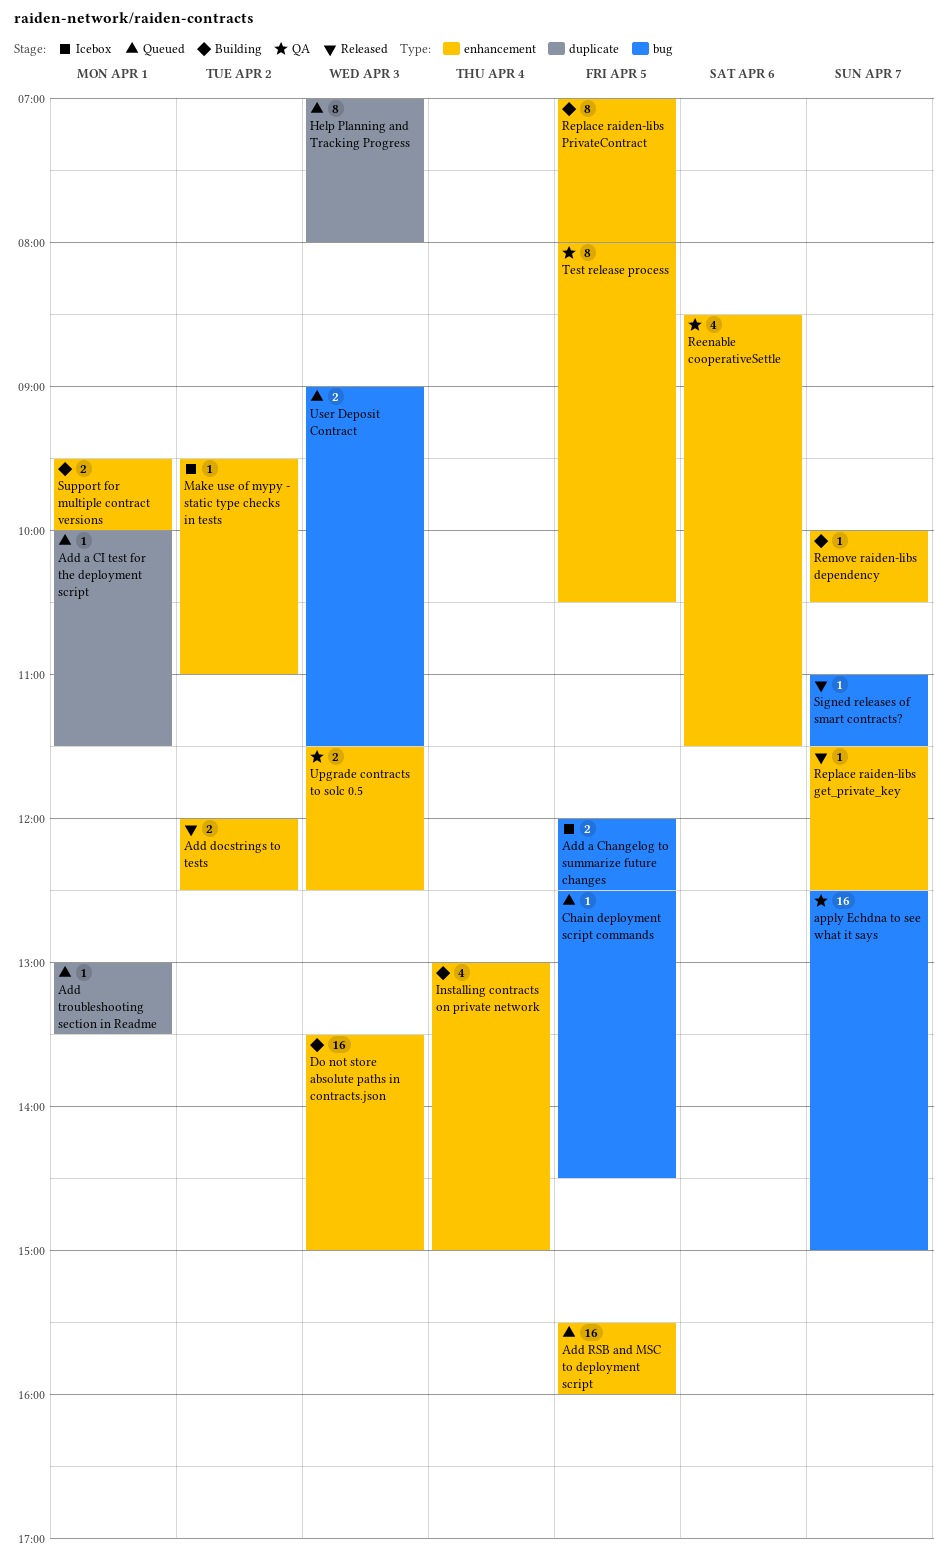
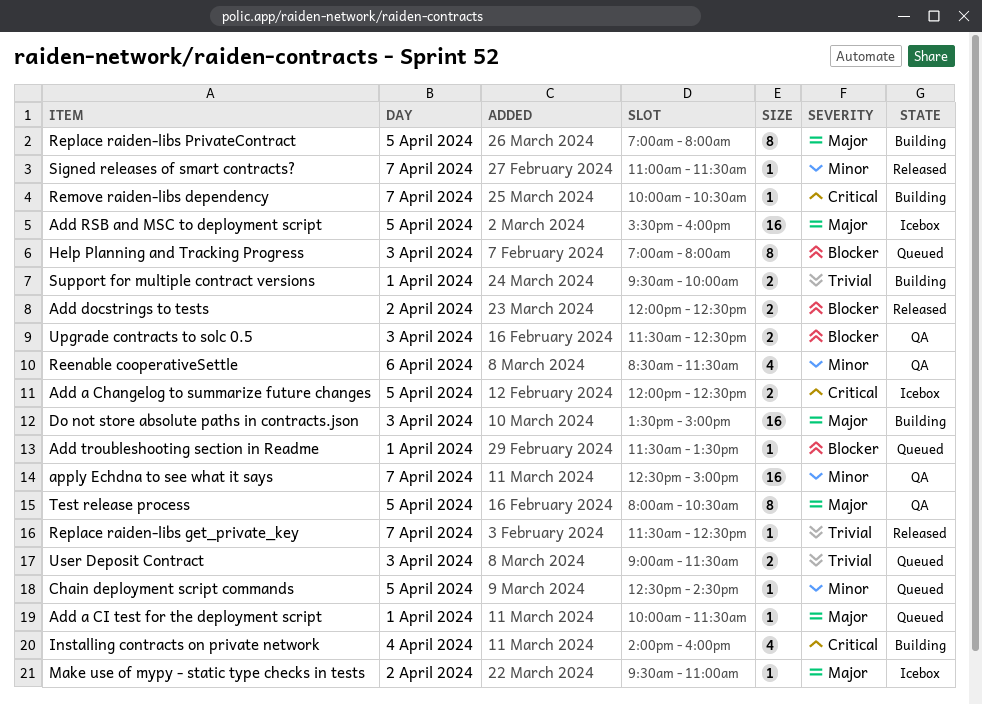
Add RSB and MSC to deployment script, status: Queued -> Icebox
Add troubleshooting section in Readme, begins: 13:00 -> 11:30
Installing contracts on private network, begins: 13:00 -> 14:00
Installing contracts on private network, ends: 15:00 -> 16:00

